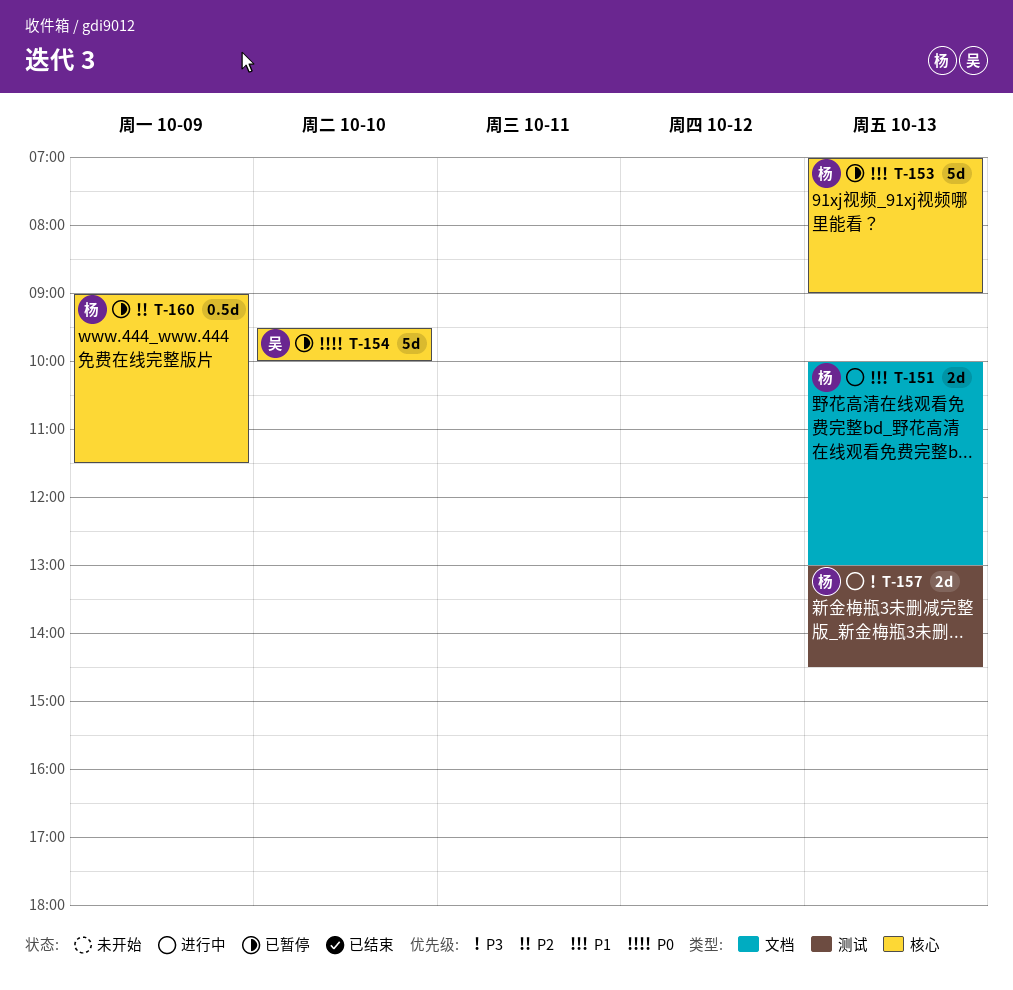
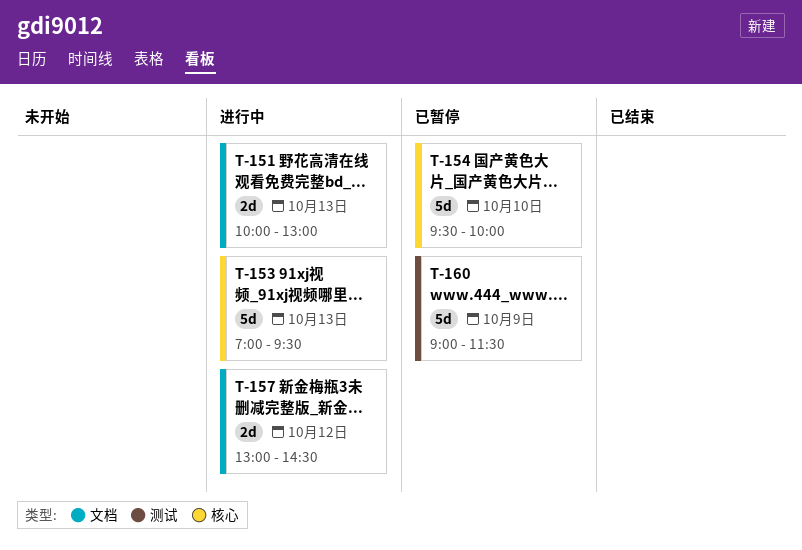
T-153, status: 已暂停 -> 进行中
T-153, ends: 09:00 -> 09:30
T-157, label: 测试 -> 文档
T-157, day: Oct 13 -> Oct 12
T-160, label: 核心 -> 测试
T-160, estimate: 0.5d -> 5d

